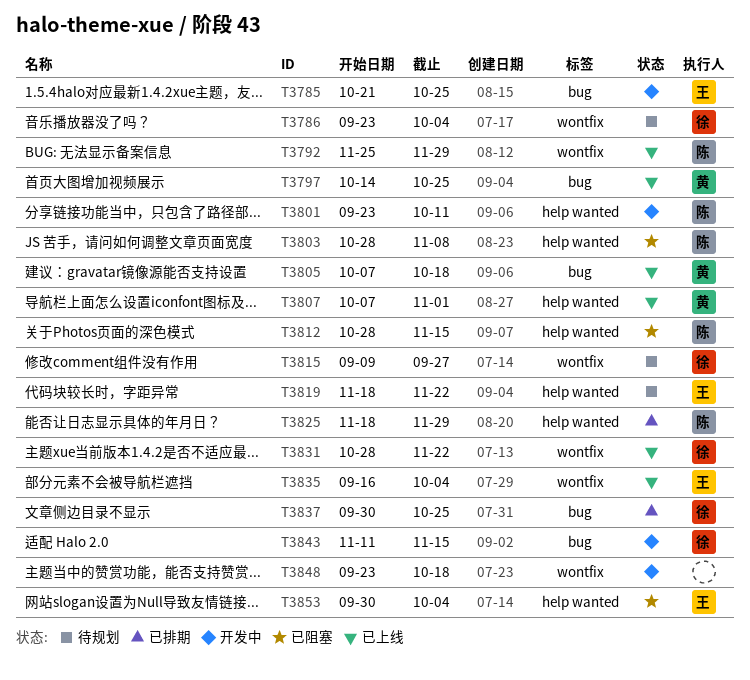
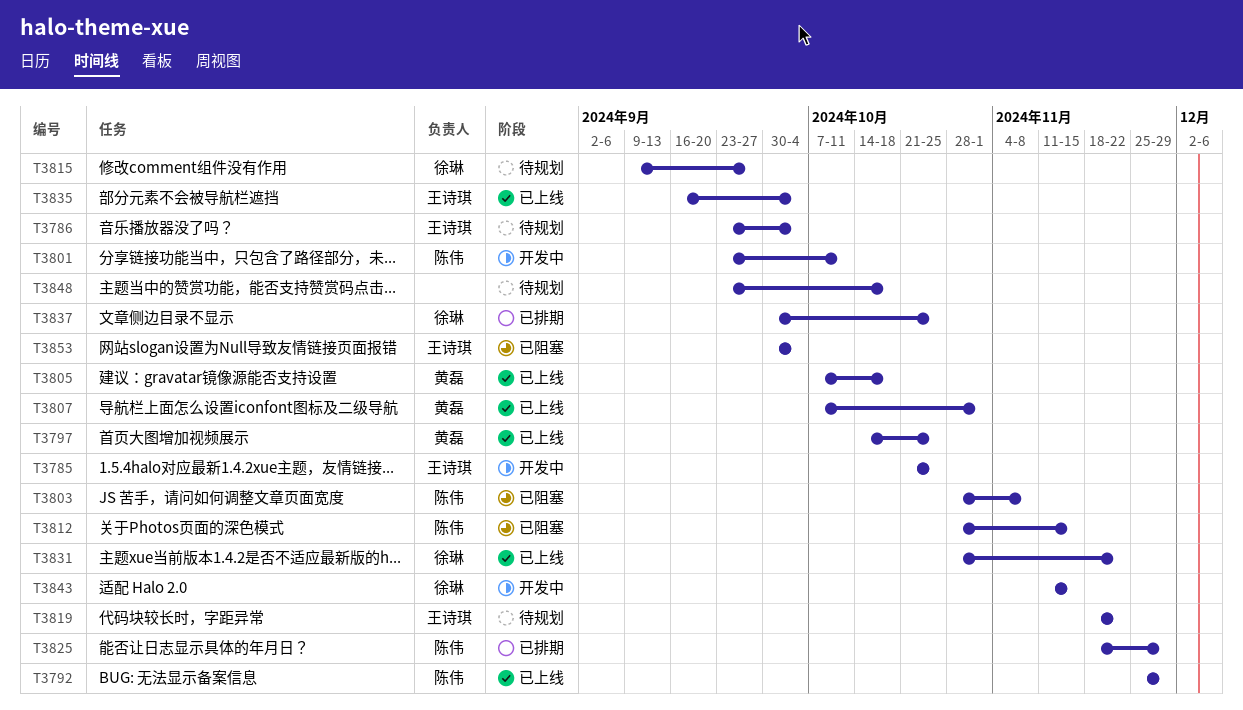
T3786, owner: 徐琳 -> 王诗琪
T3848, status: 开发中 -> 待规划

